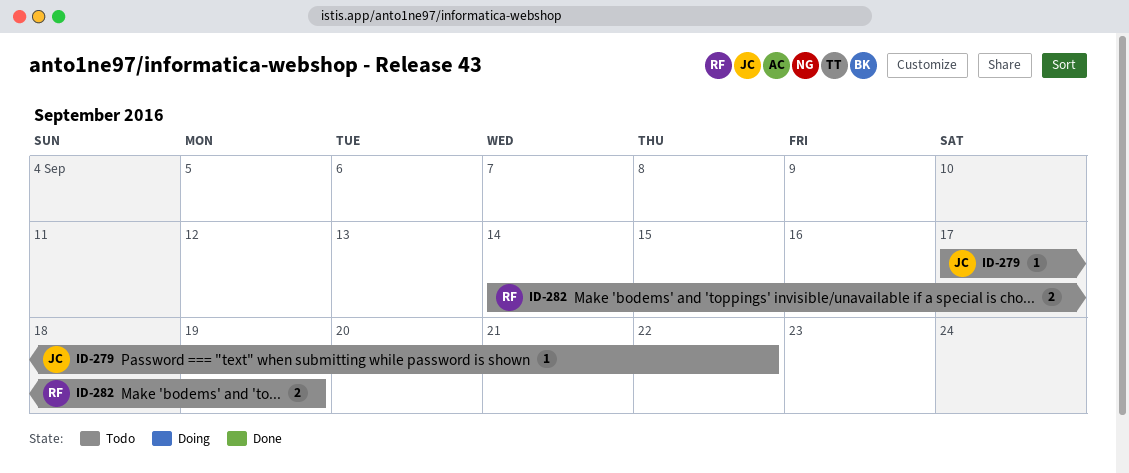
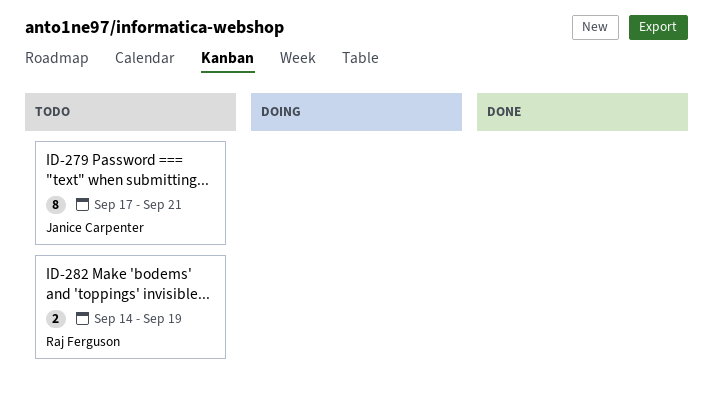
ID-279, estimate: 1 -> 8
ID-279, due: Sep 22 -> Sep 21

